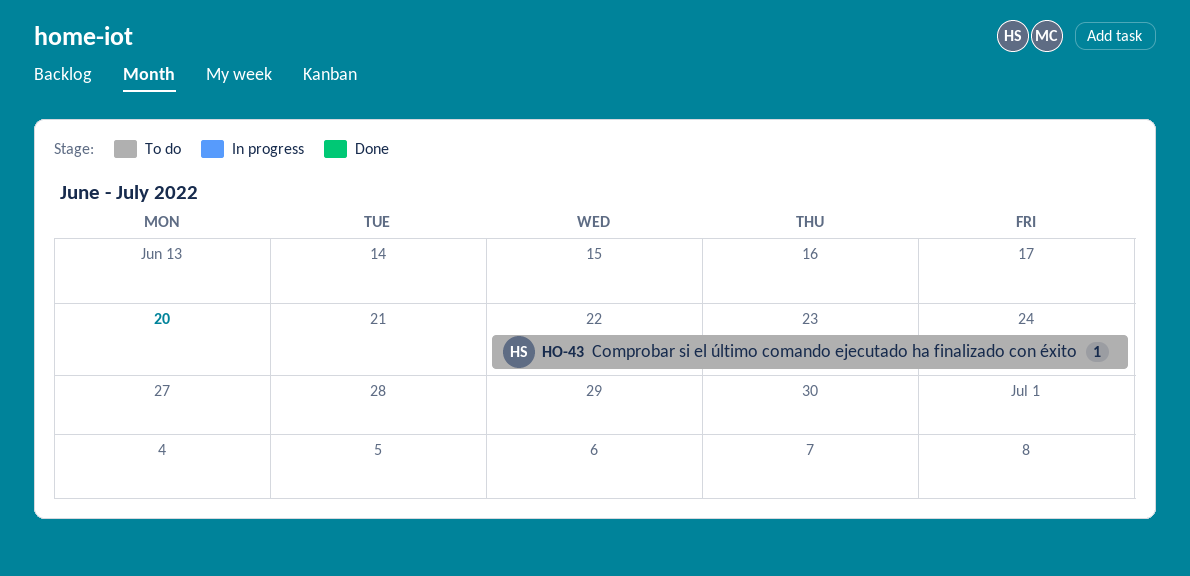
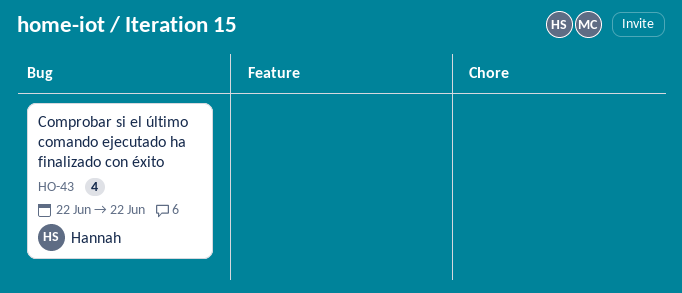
HO-43, estimate: 1 -> 4
HO-43, due: Jun 24 -> Jun 22

